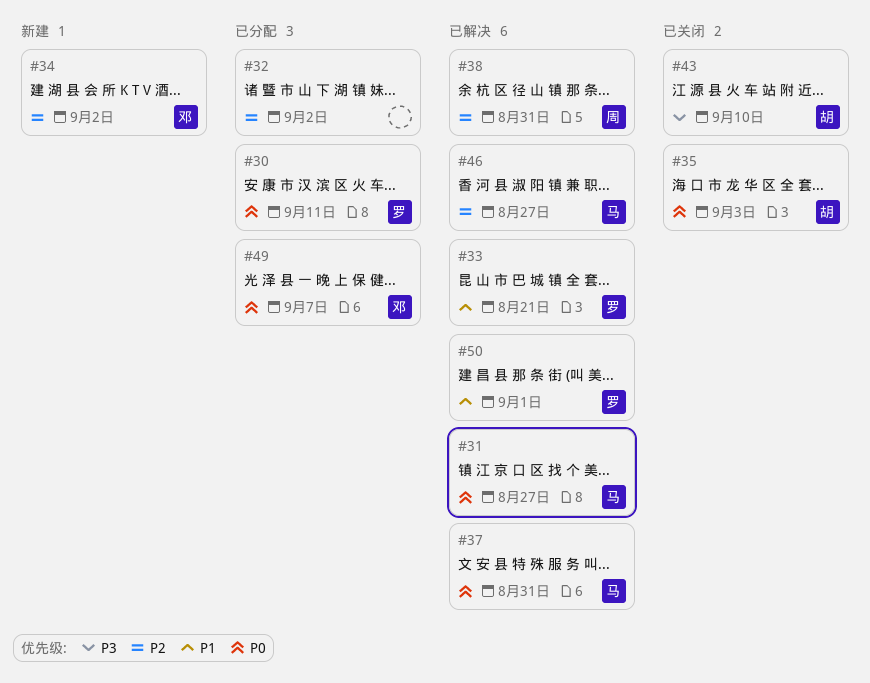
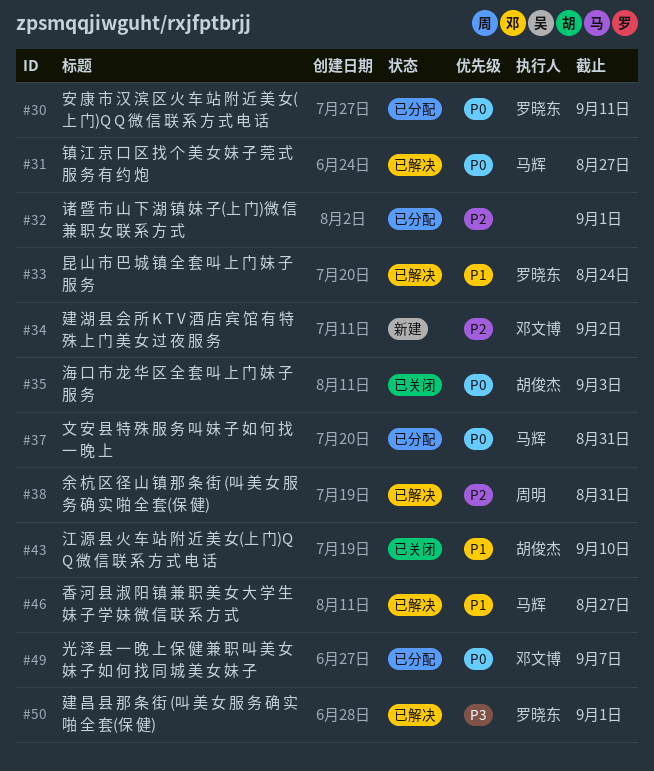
#32, due: Sep 2 -> Sep 1
#33, due: Aug 21 -> Aug 24
#37, status: 已解决 -> 已分配
#43, priority: P3 -> P1
#46, priority: P2 -> P1
#50, priority: P1 -> P3

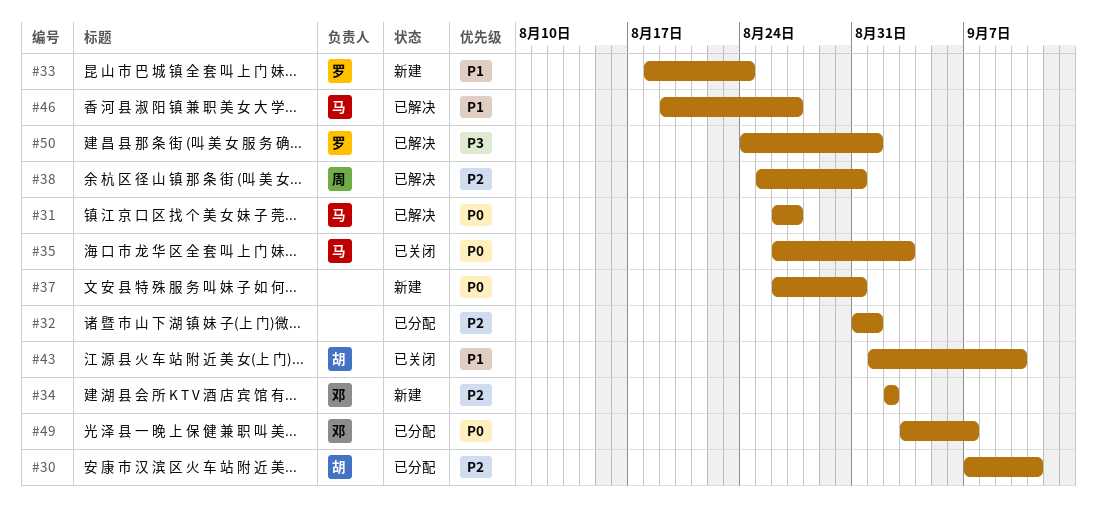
#30, owner: 罗晓东 -> 胡俊杰
#30, priority: P0 -> P2
#33, status: 已解决 -> 新建
#35, owner: 胡俊杰 -> 马辉
#37, status: 已分配 -> 新建
#37, owner: 马辉 -> none

